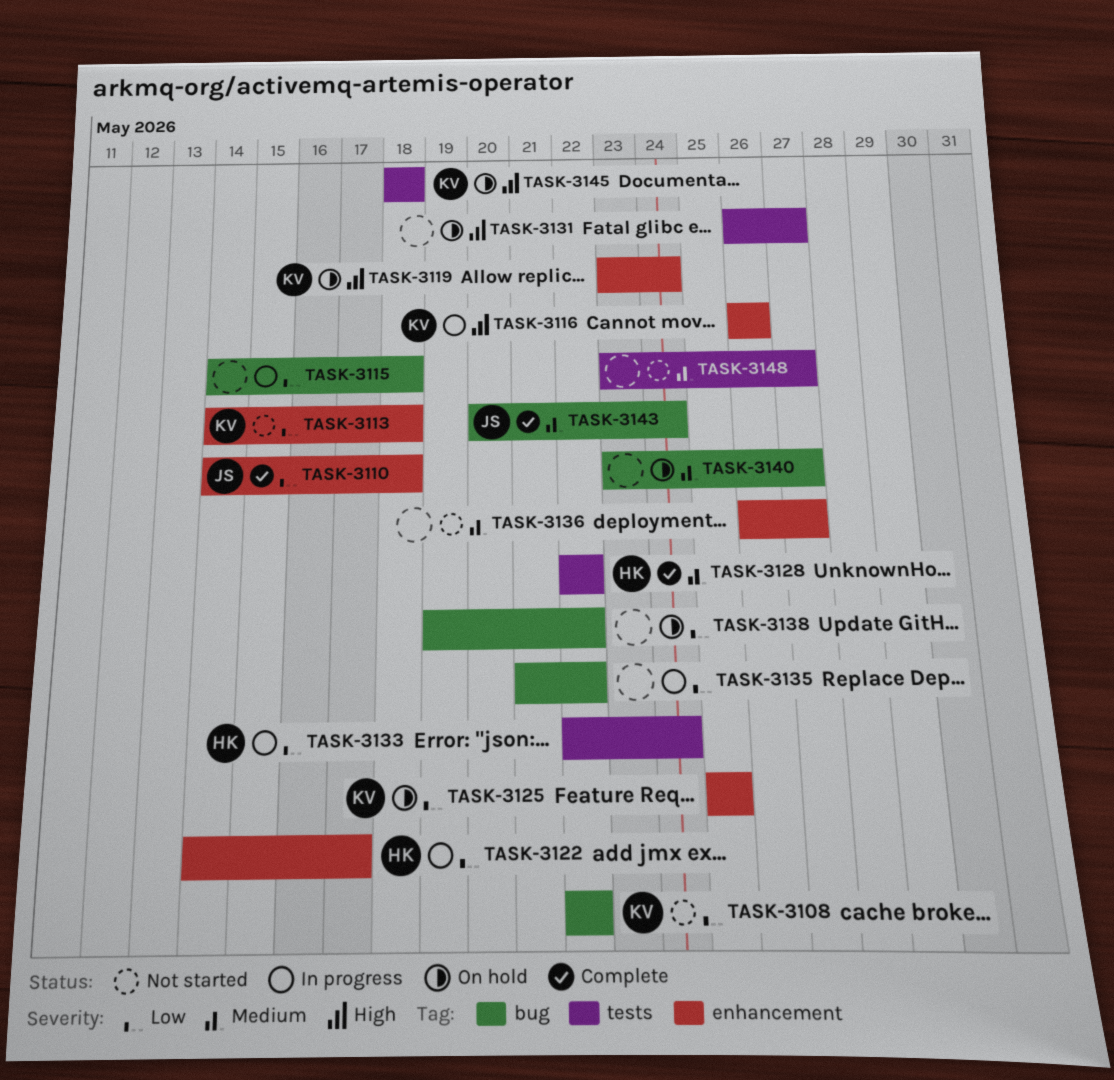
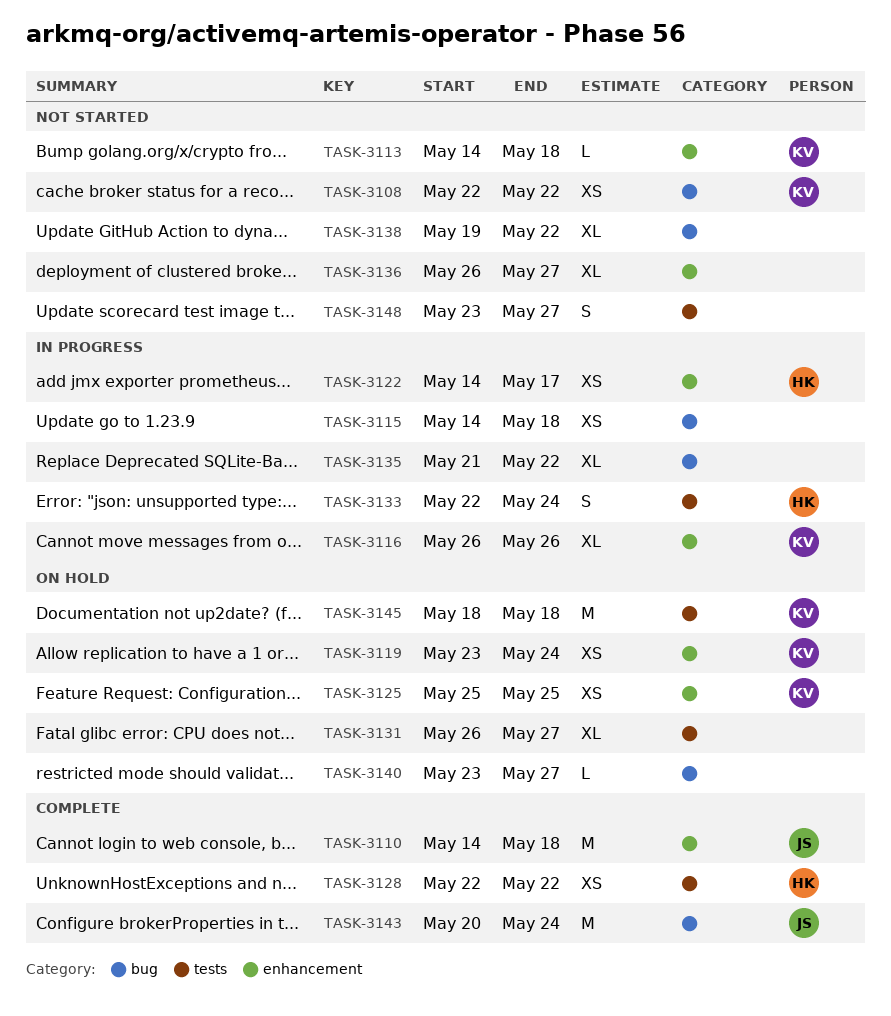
TASK-3138, status: On hold -> Not started

